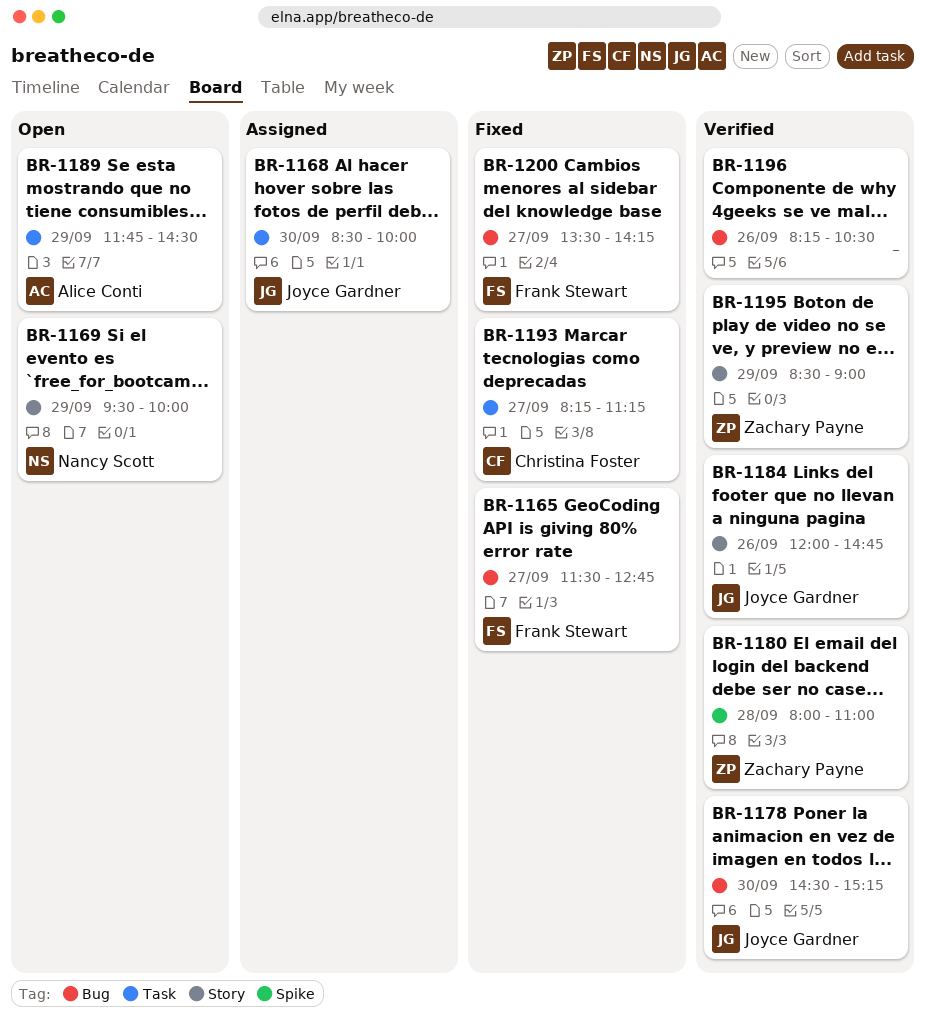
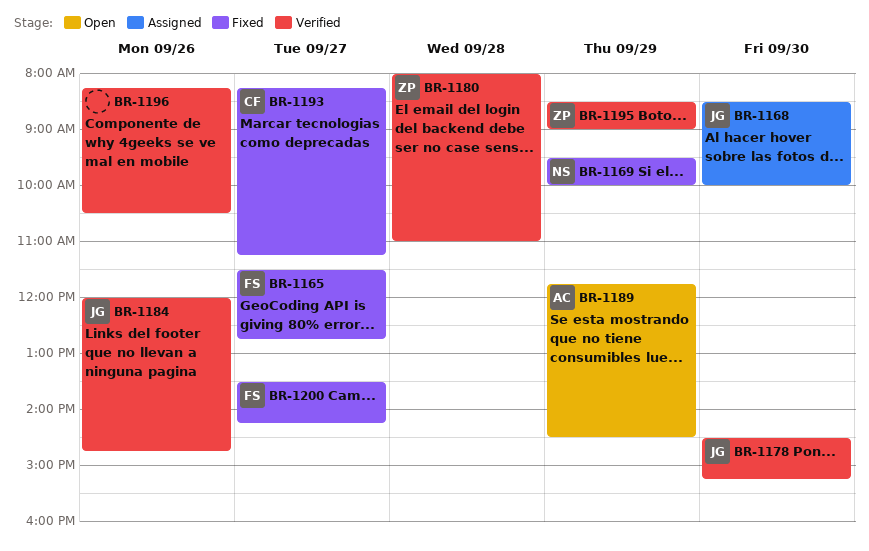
BR-1169, status: Open -> Fixed

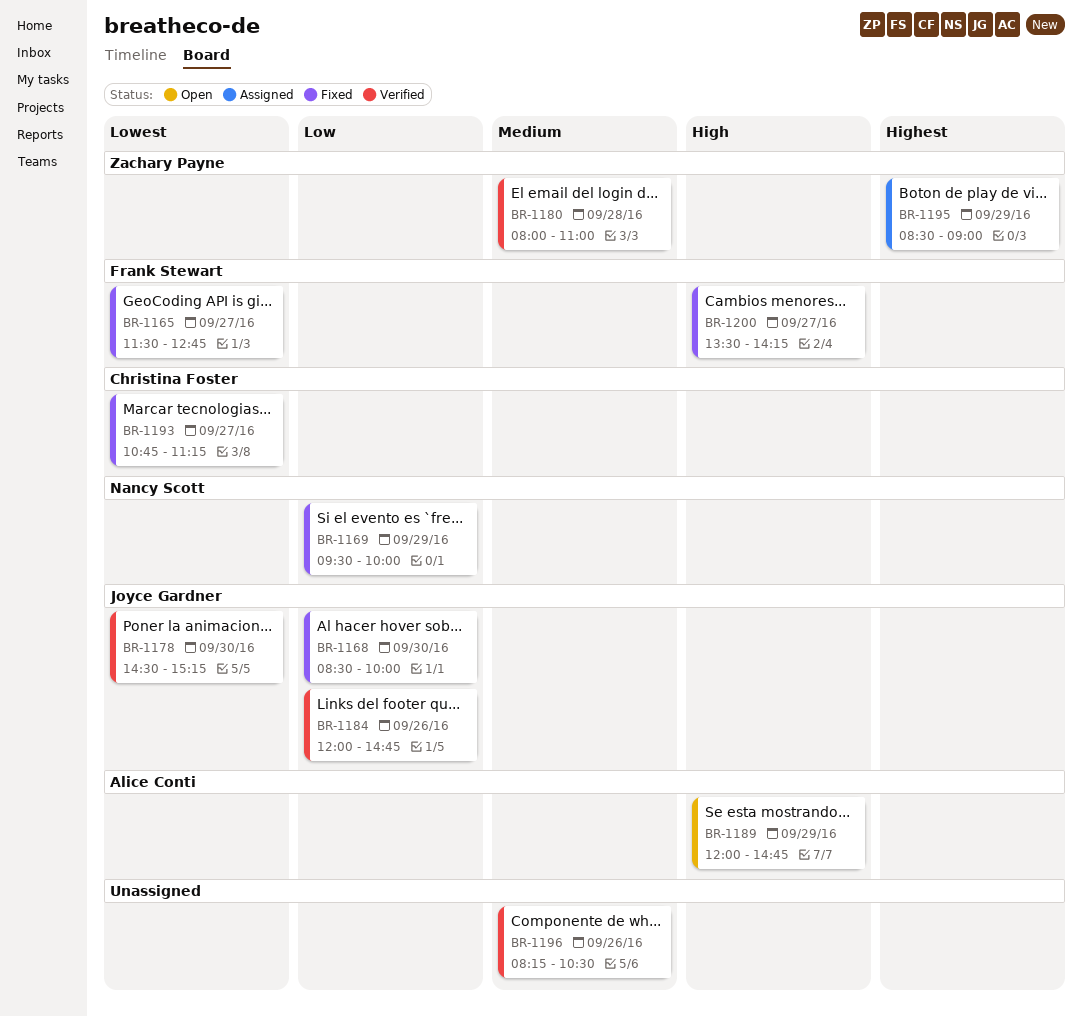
BR-1168, status: Assigned -> Fixed
BR-1189, begins: 11:45 -> 12:00
BR-1189, ends: 14:30 -> 14:45
BR-1193, begins: 08:15 -> 10:45
BR-1195, status: Verified -> Assigned

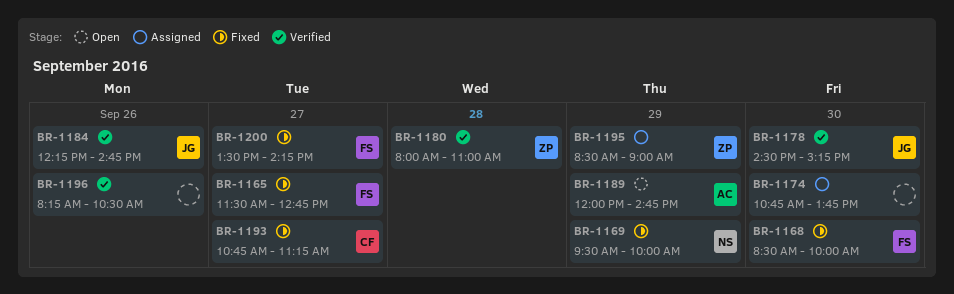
BR-1168, owner: Joyce Gardner -> Frank Stewart
BR-1174: none -> present
BR-1184, begins: 12:00 -> 12:15

